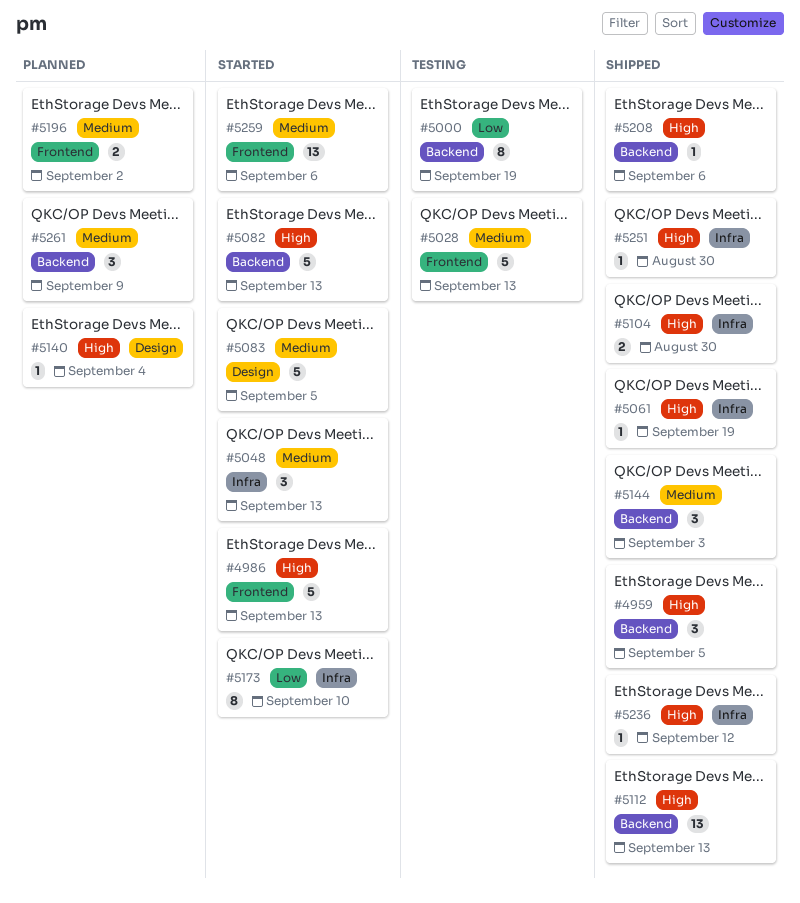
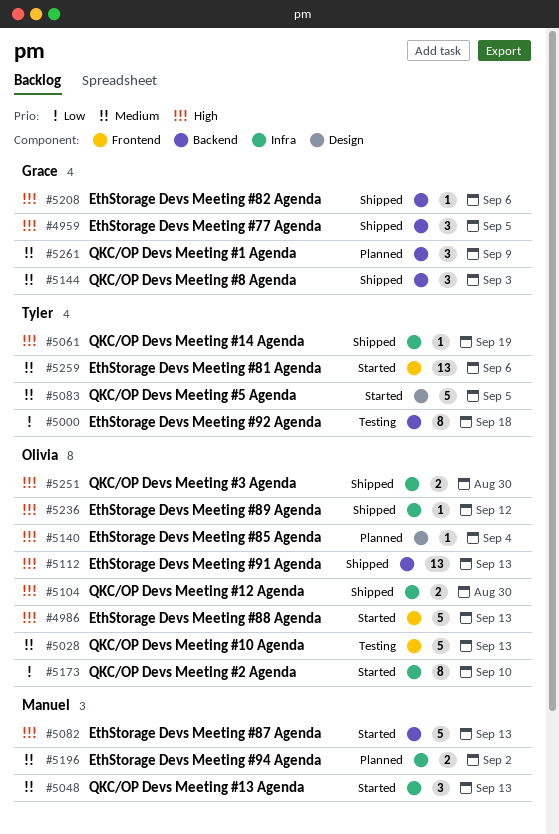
#5000, due: Sep 19 -> Sep 18
#5196, label: Frontend -> Infra
#5251, estimate: 1 -> 2

